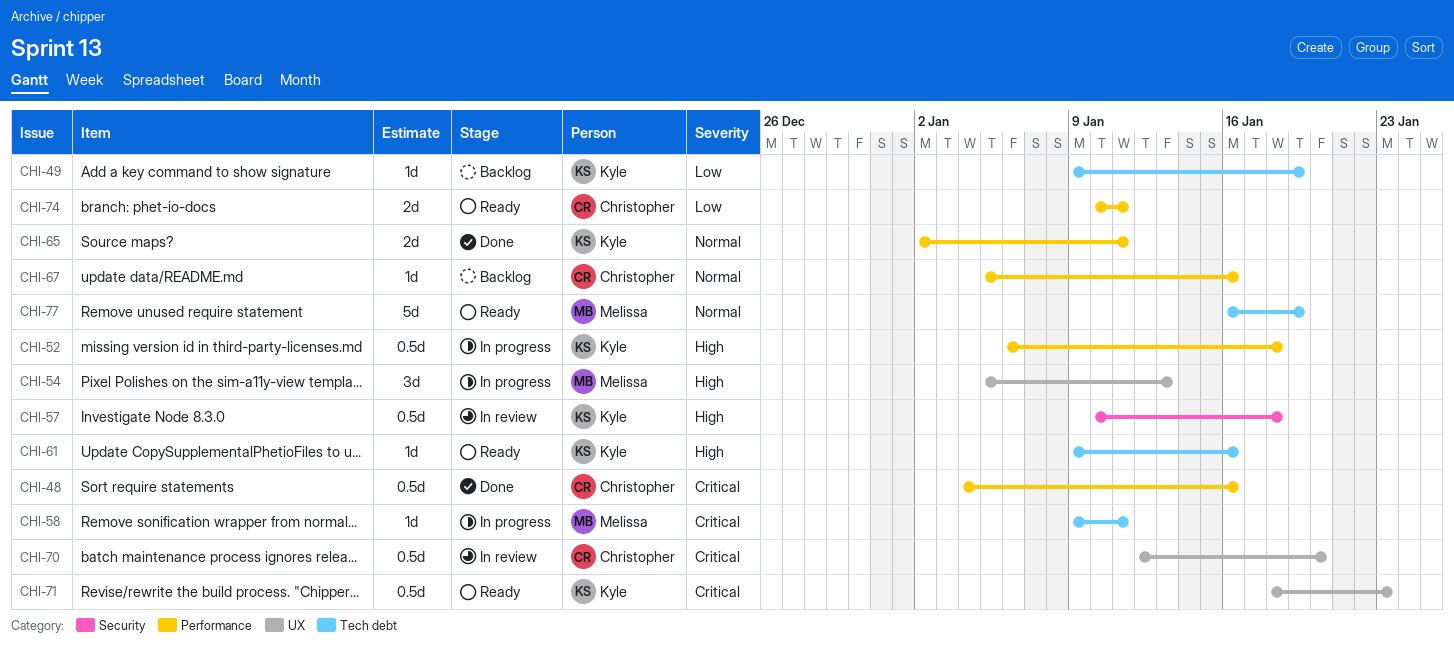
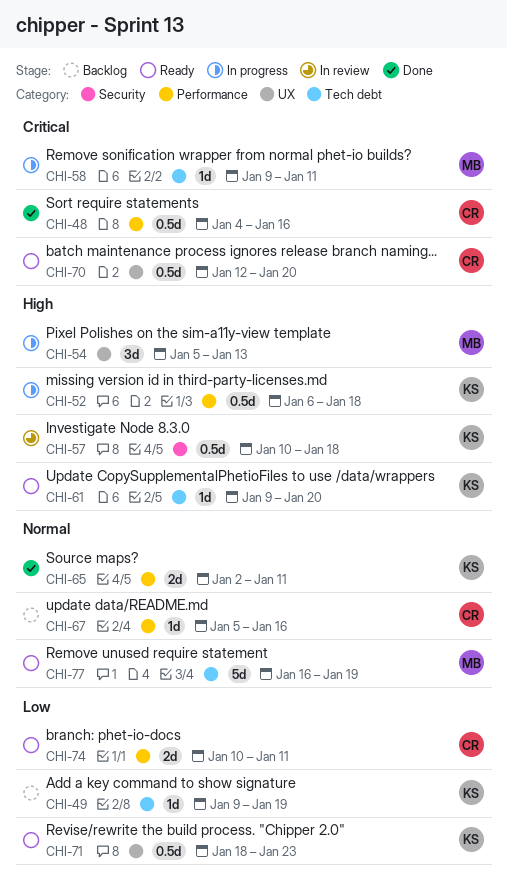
CHI-61, due: Jan 16 -> Jan 20
CHI-70, status: In review -> Ready
CHI-71, priority: Critical -> Low

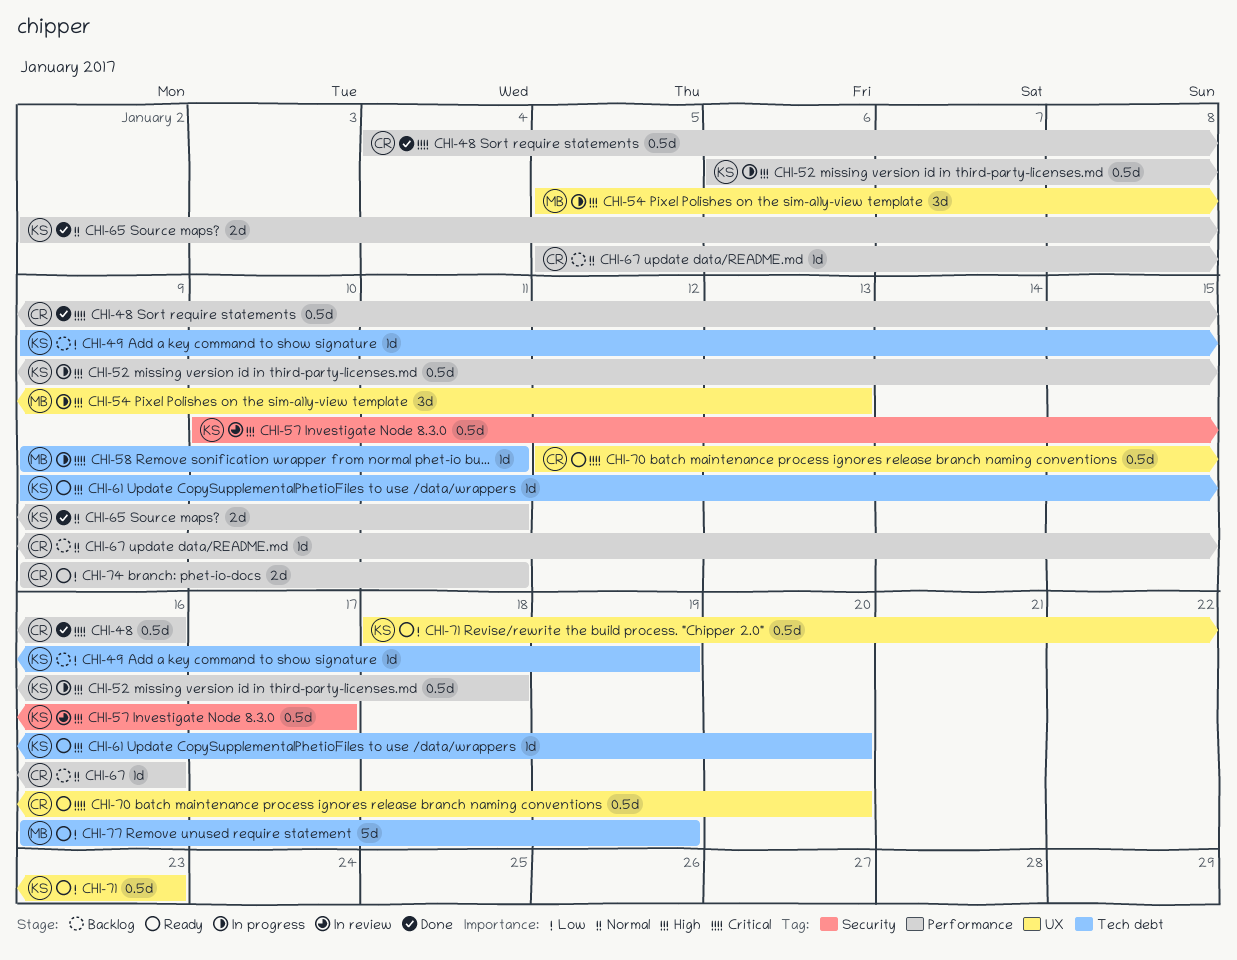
CHI-57, due: Jan 18 -> Jan 17
CHI-74, start: Jan 10 -> Jan 9
CHI-77, priority: Normal -> Low

